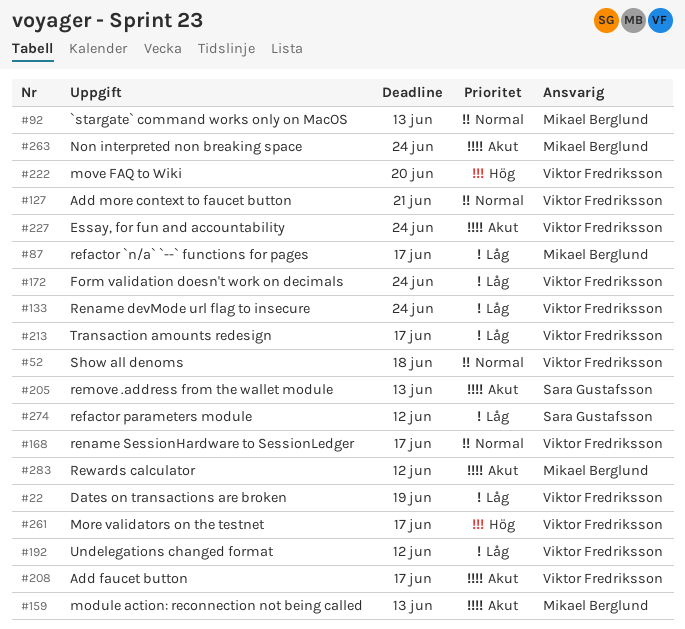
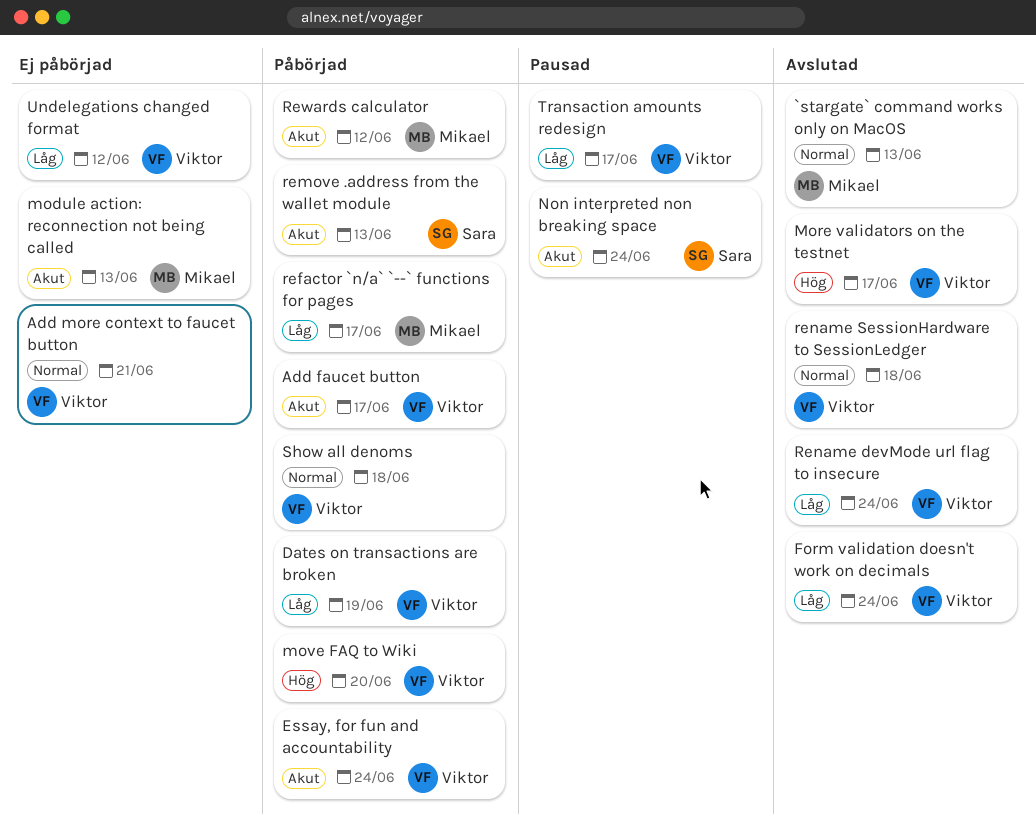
Non interpreted non breaking space, owner: Mikael Berglund -> Sara Gustafsson
refactor parameters module: present -> none
rename SessionHardware to SessionLedger, due: Jun 17 -> Jun 18

